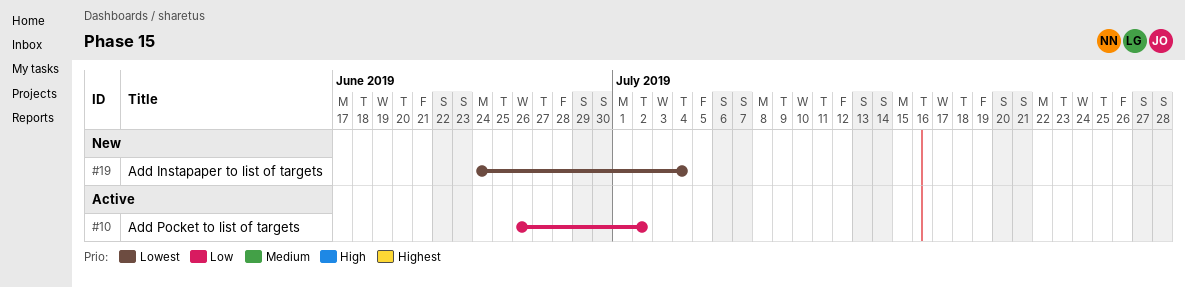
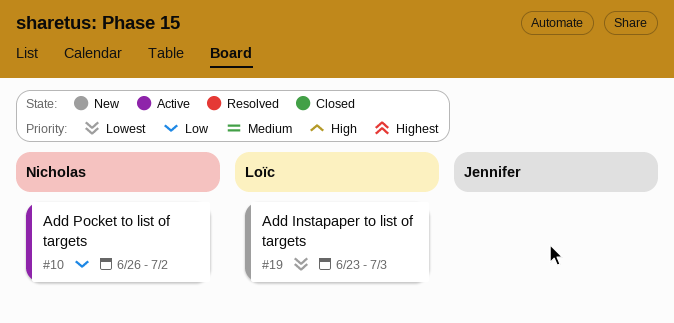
#19, start: Jun 24 -> Jun 23
#19, due: Jul 4 -> Jul 3

